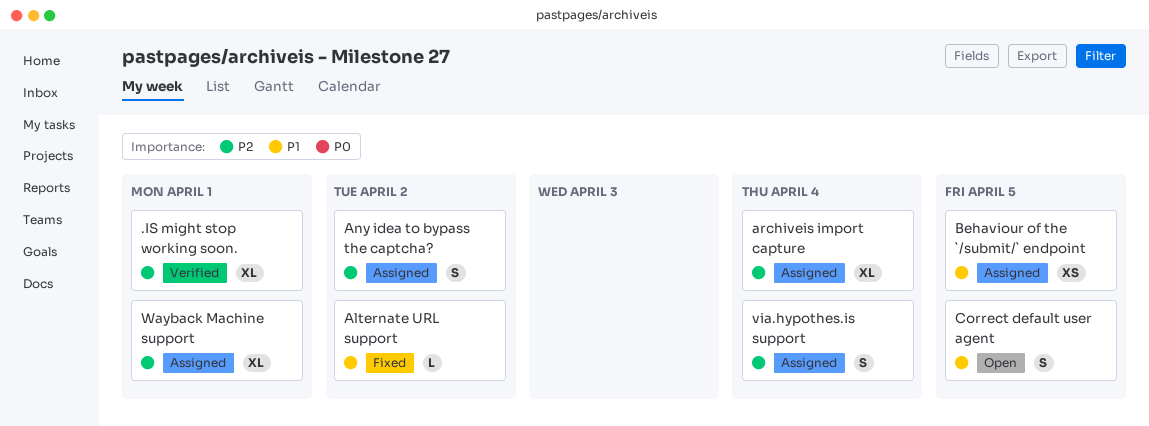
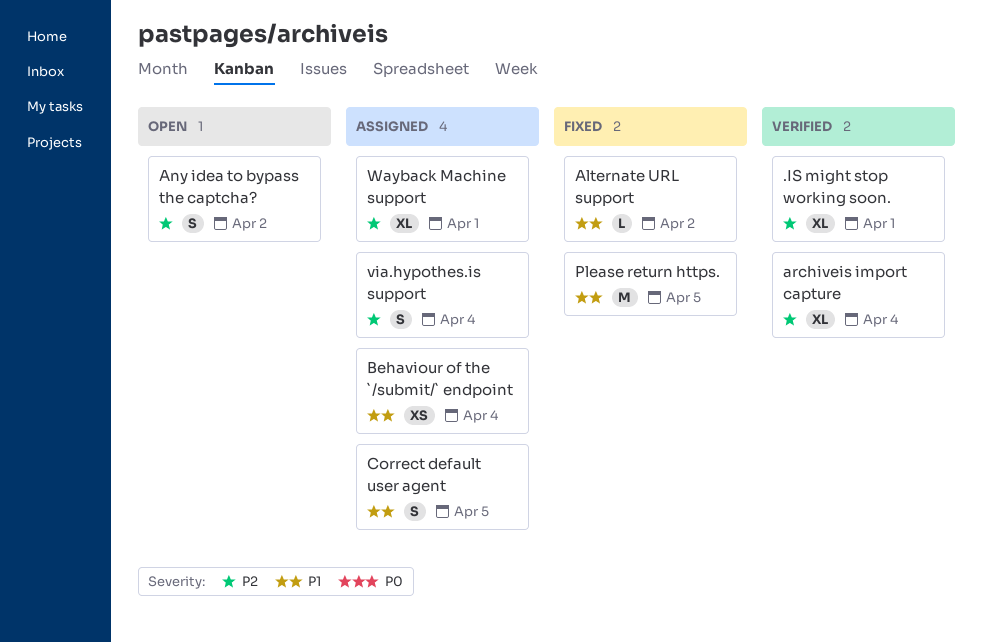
Any idea to bypass the captcha?, status: Assigned -> Open
archiveis import capture, status: Assigned -> Verified
Behaviour of the `/submit/` endpoint, due: Apr 5 -> Apr 4
Correct default user agent, status: Open -> Assigned
Please return https.: none -> present

